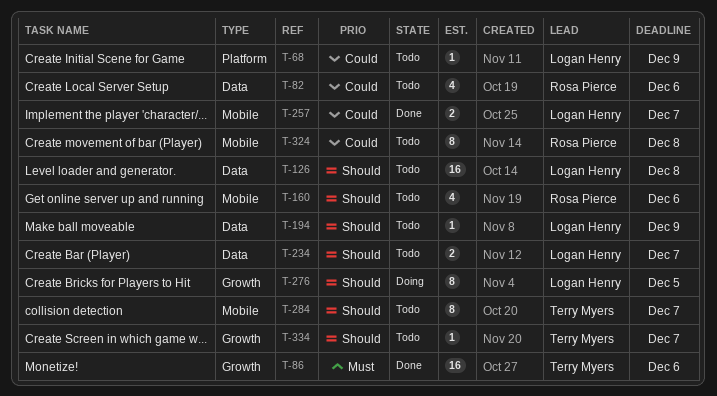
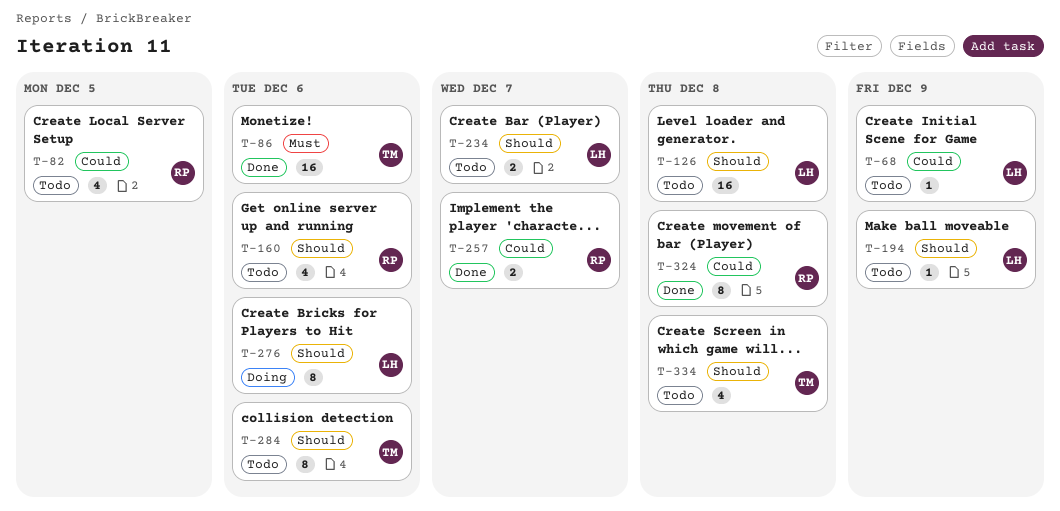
T-82, due: Dec 6 -> Dec 5
T-257, owner: Logan Henry -> Rosa Pierce
T-276, due: Dec 5 -> Dec 6
T-284, due: Dec 7 -> Dec 6
T-324, status: Todo -> Done
T-334, estimate: 1 -> 4
T-334, due: Dec 7 -> Dec 8

